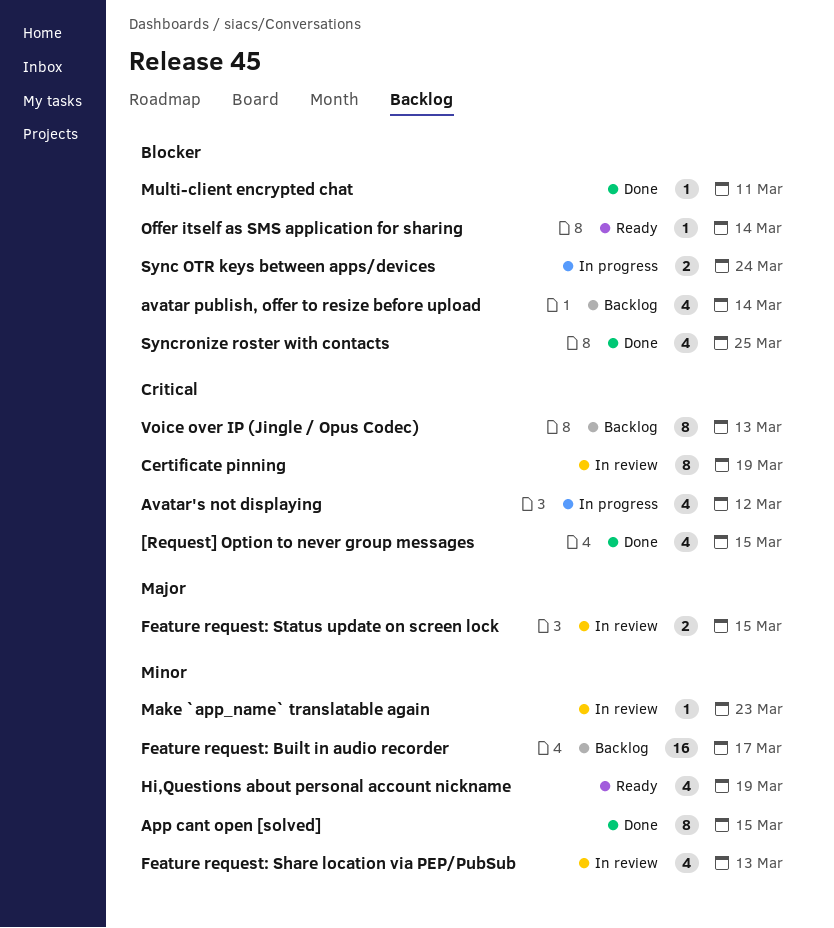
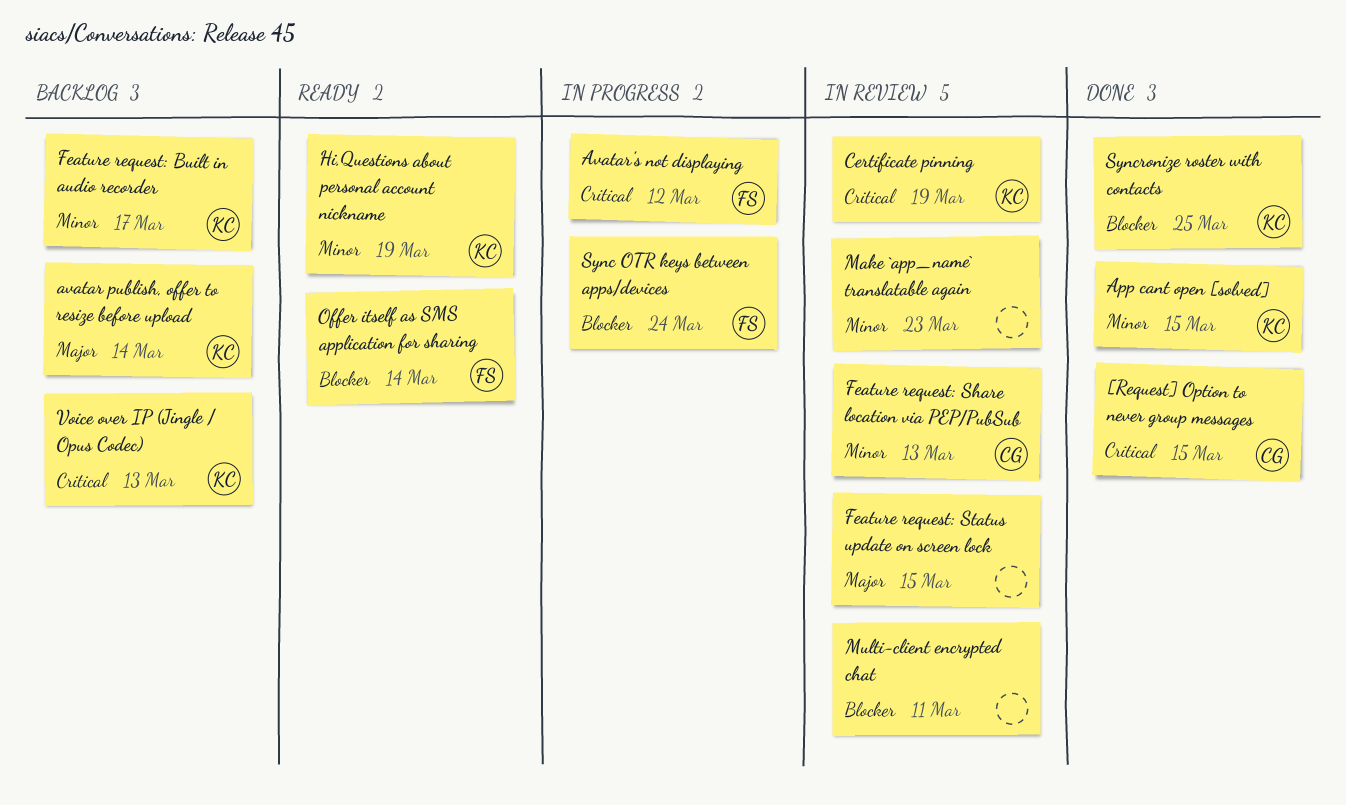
avatar publish, offer to resize before upload, priority: Blocker -> Major
Multi-client encrypted chat, status: Done -> In review

